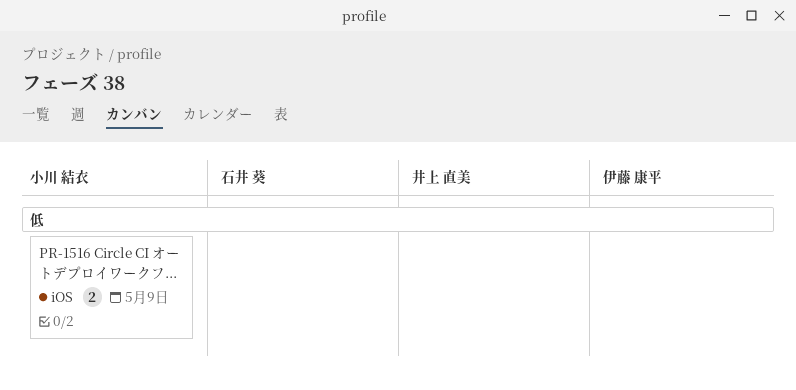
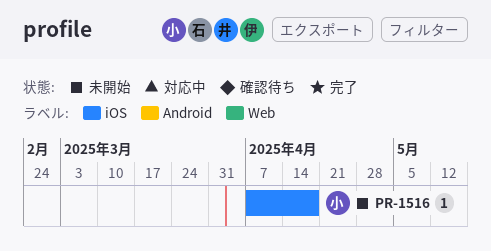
PR-1516, estimate: 2 -> 1
PR-1516, due: May 9 -> Apr 18

